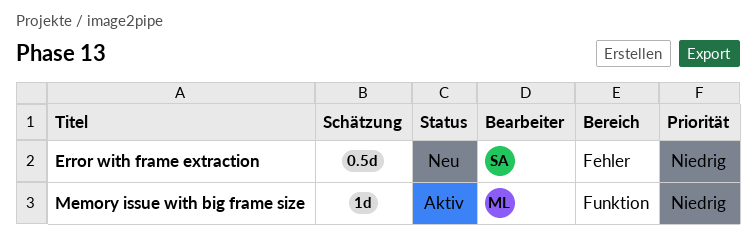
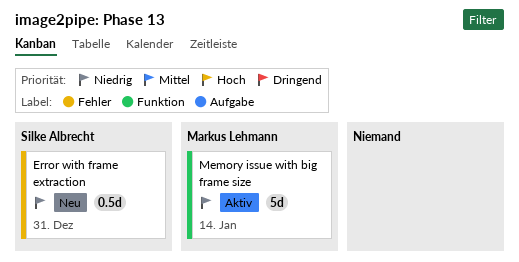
Memory issue with big frame size, estimate: 1d -> 5d

